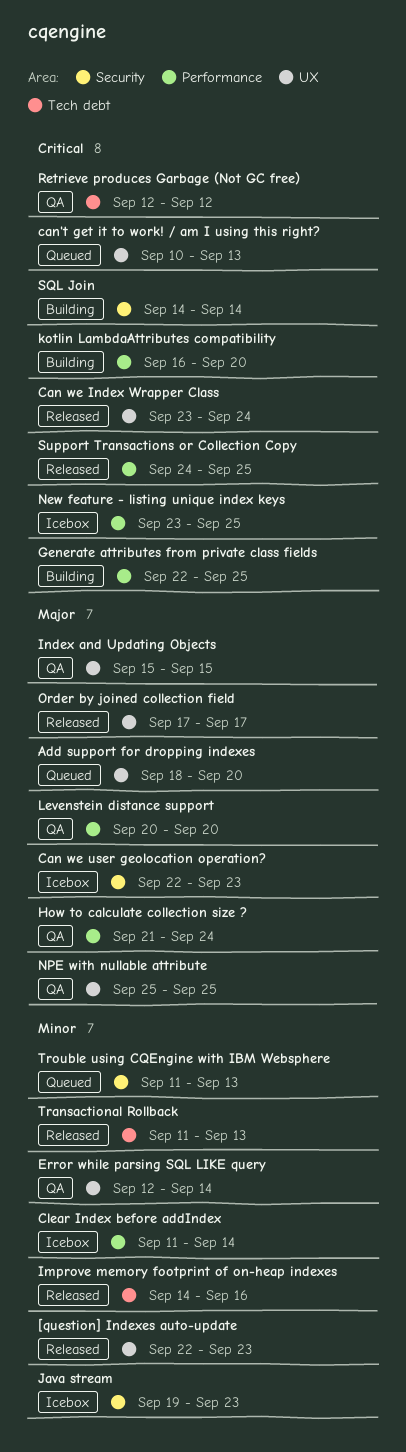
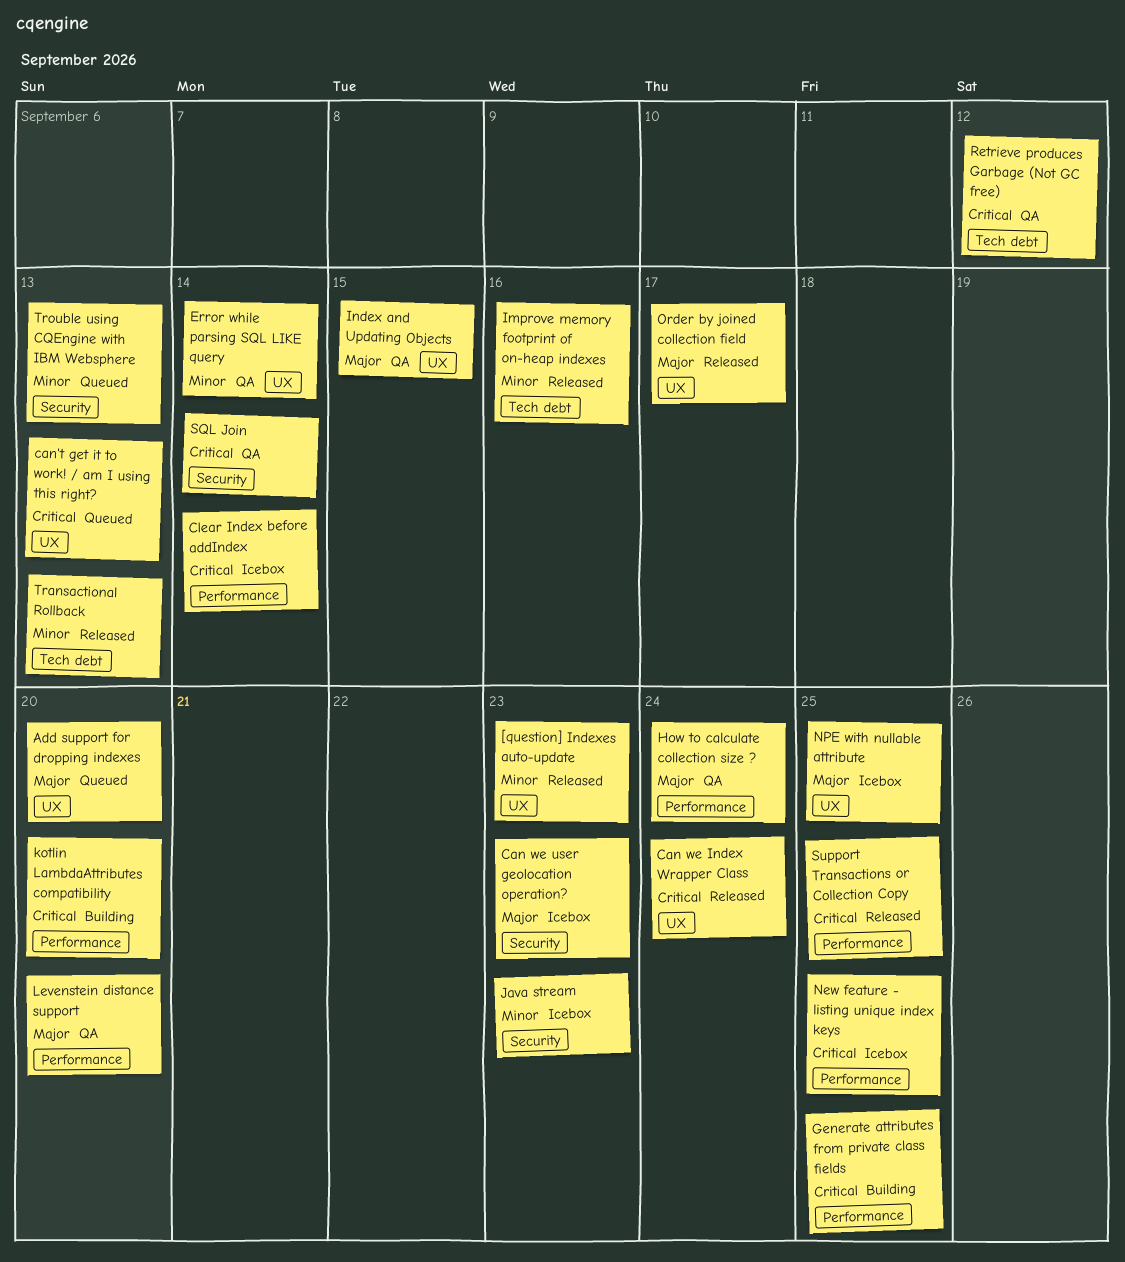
Clear Index before addIndex, priority: Minor -> Critical
NPE with nullable attribute, status: QA -> Icebox
SQL Join, status: Building -> QA

